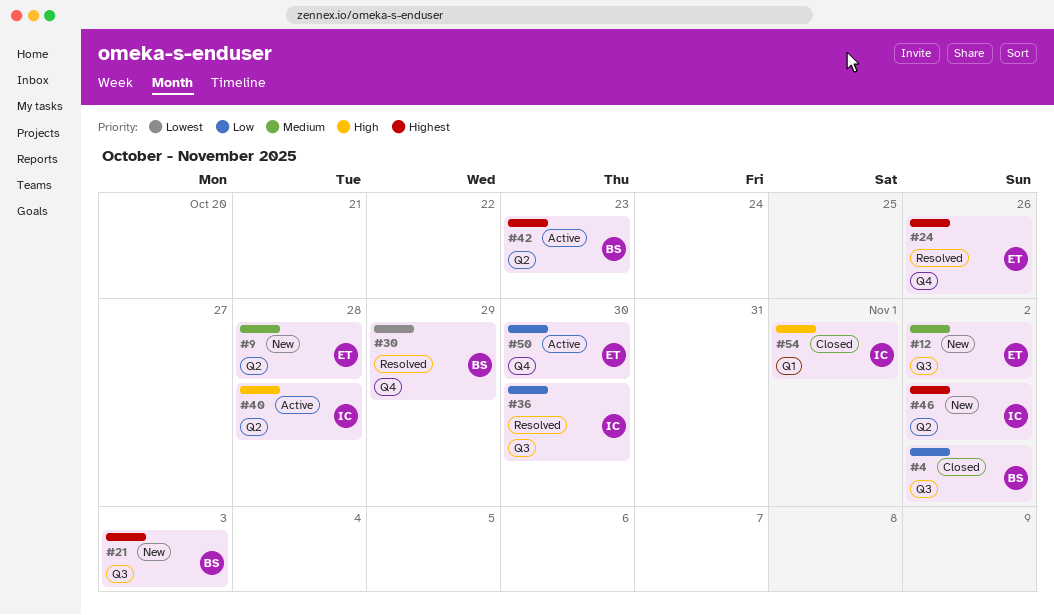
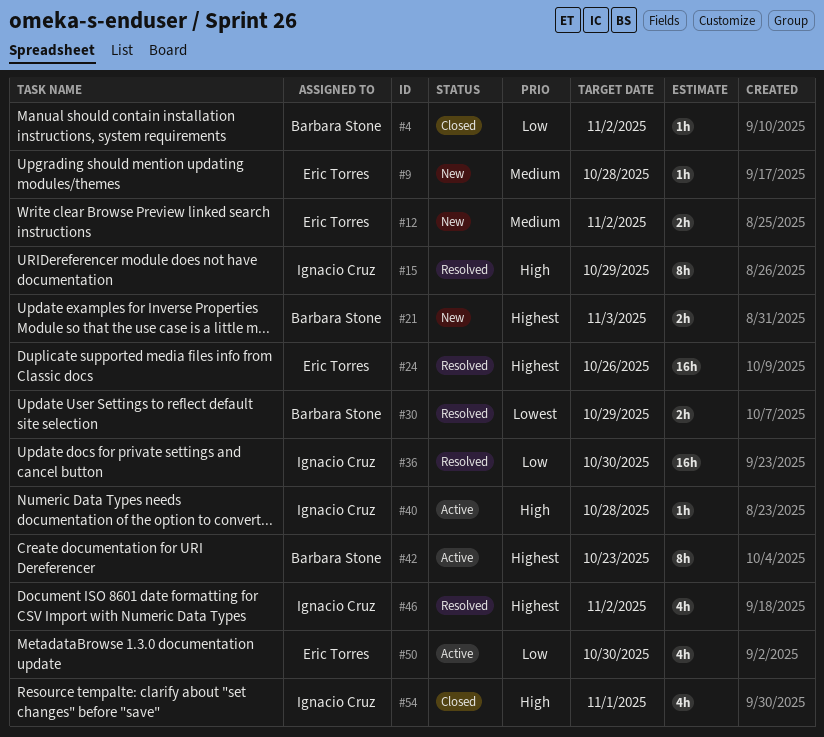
#15: none -> present
#46, status: New -> Resolved

